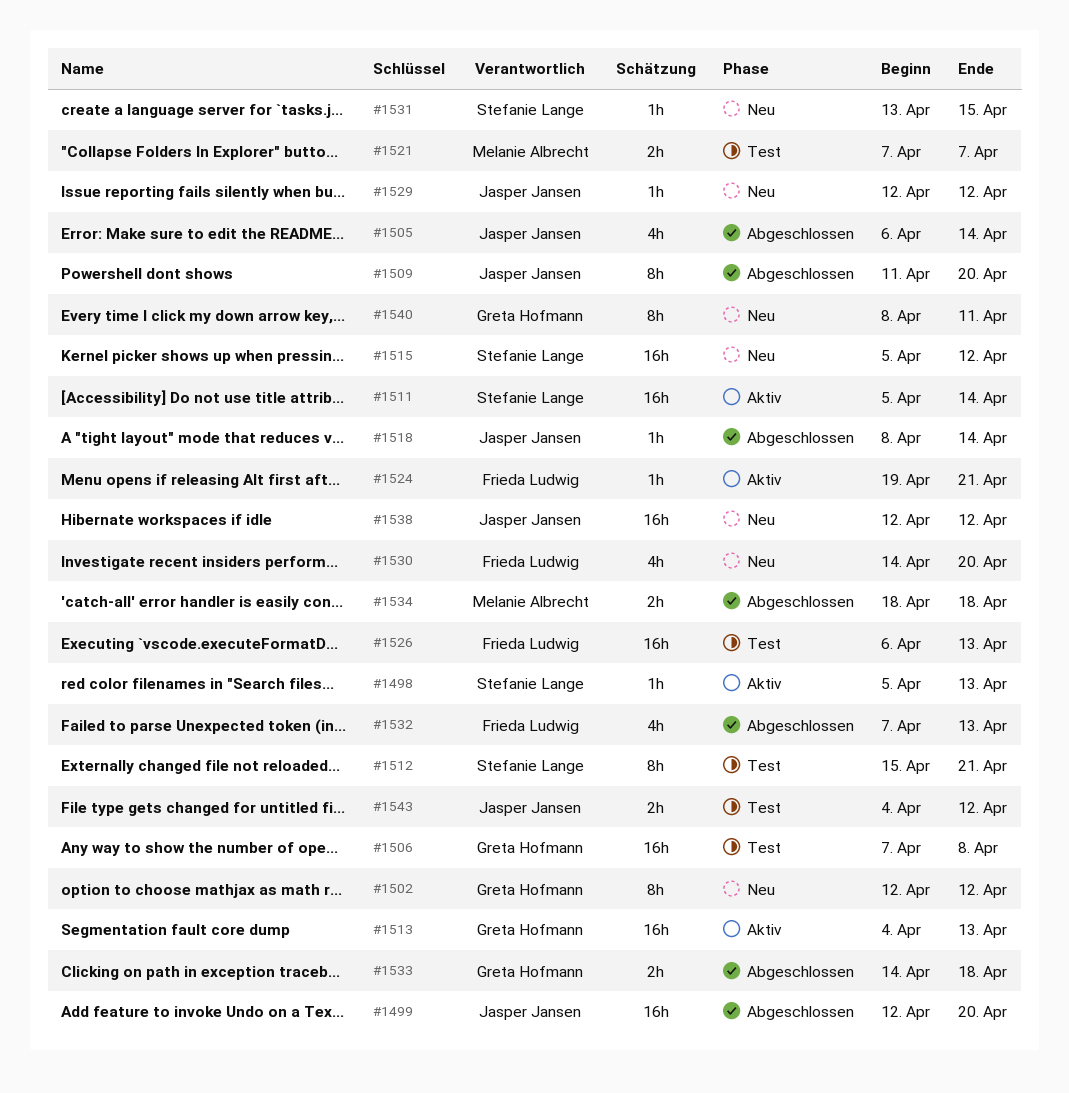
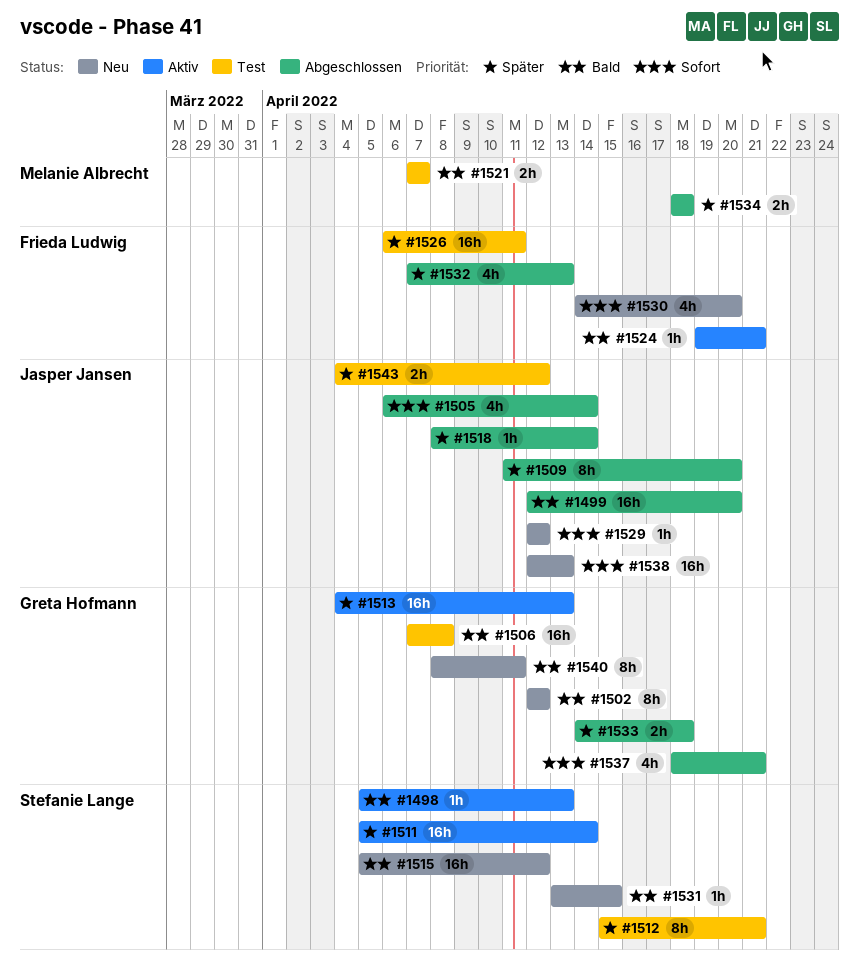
#1526, due: Apr 13 -> Apr 11
#1537: none -> present
#1538, due: Apr 12 -> Apr 13

